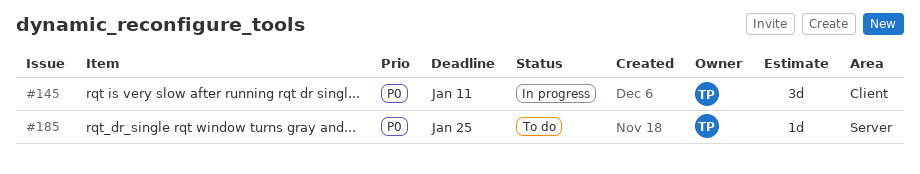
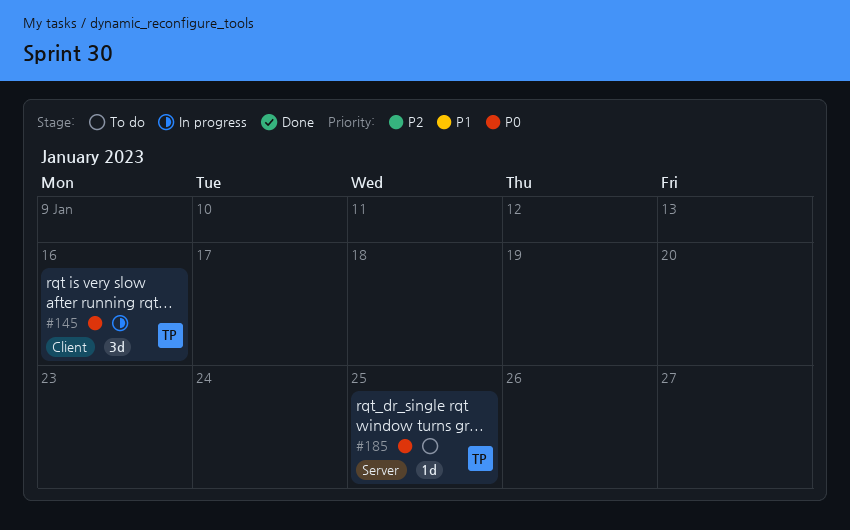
#145, due: Jan 11 -> Jan 16

